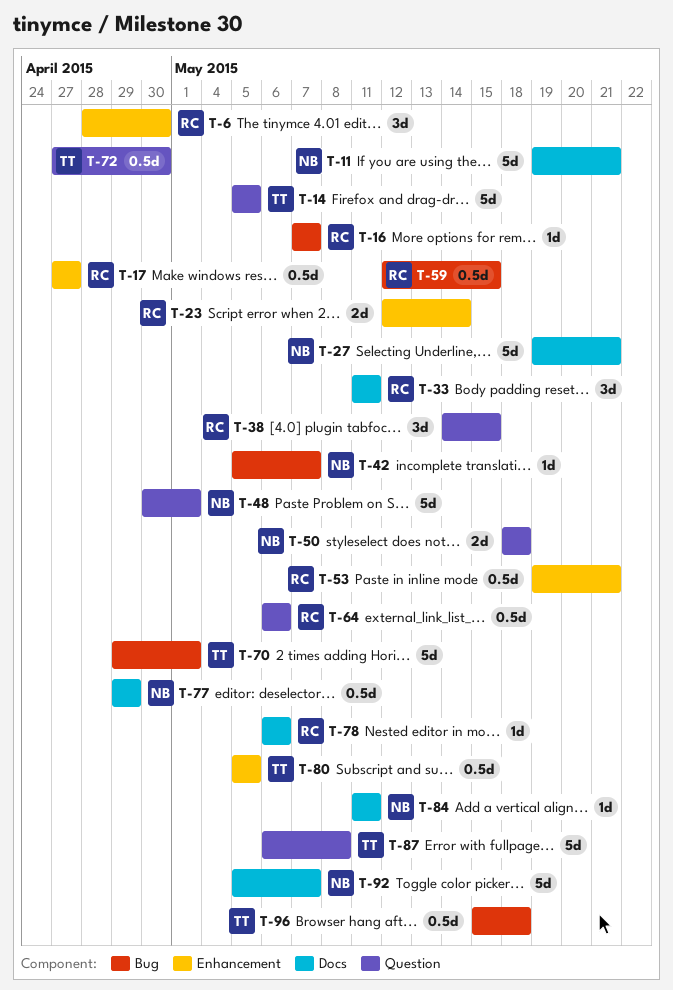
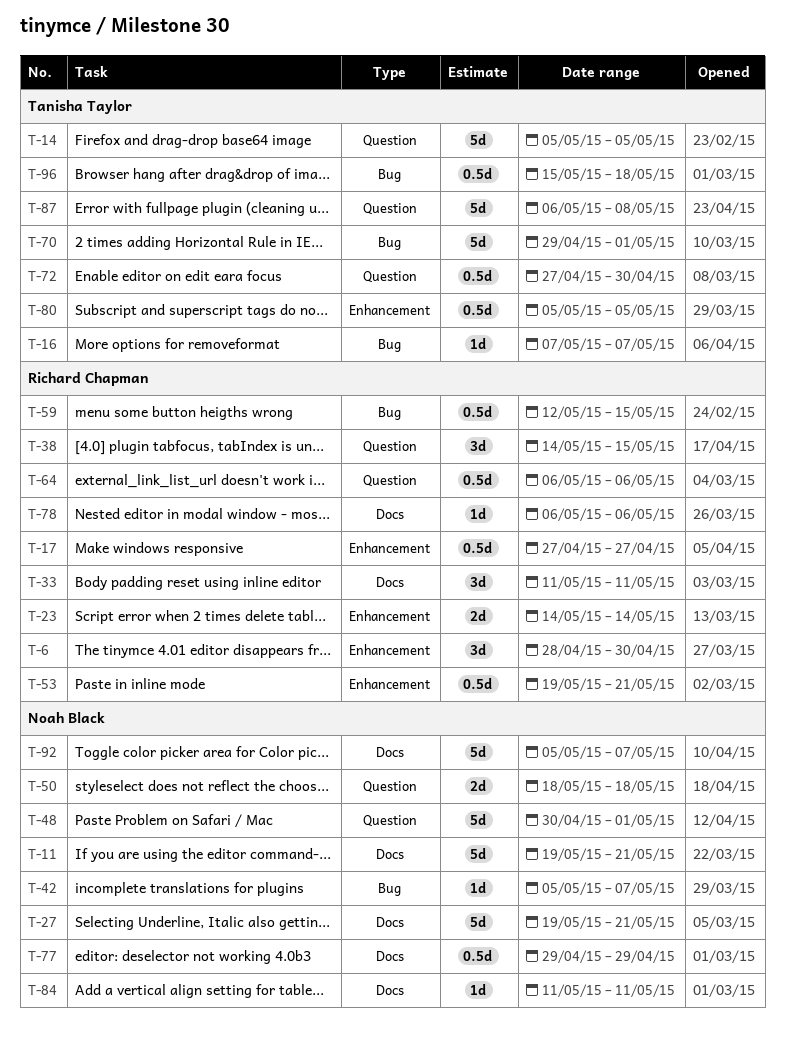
T-16, owner: Richard Chapman -> Tanisha Taylor
T-23, start: May 12 -> May 14

